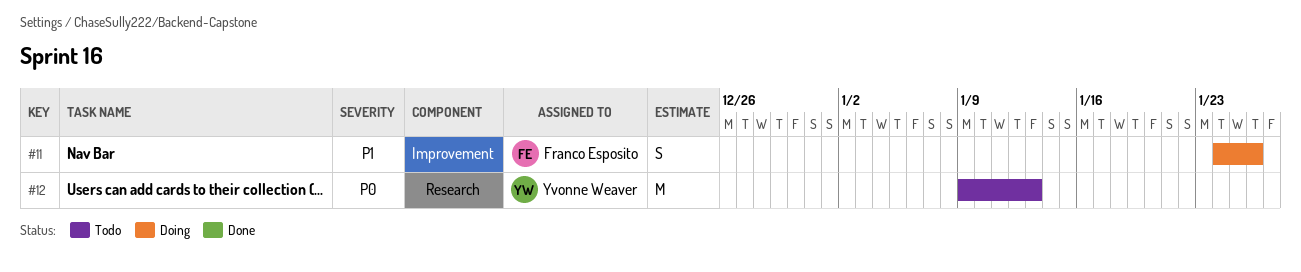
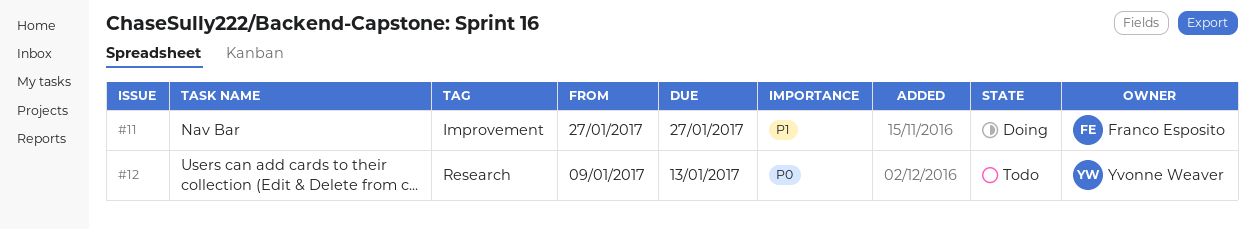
#11, start: Jan 24 -> Jan 27
#11, due: Jan 26 -> Jan 27

